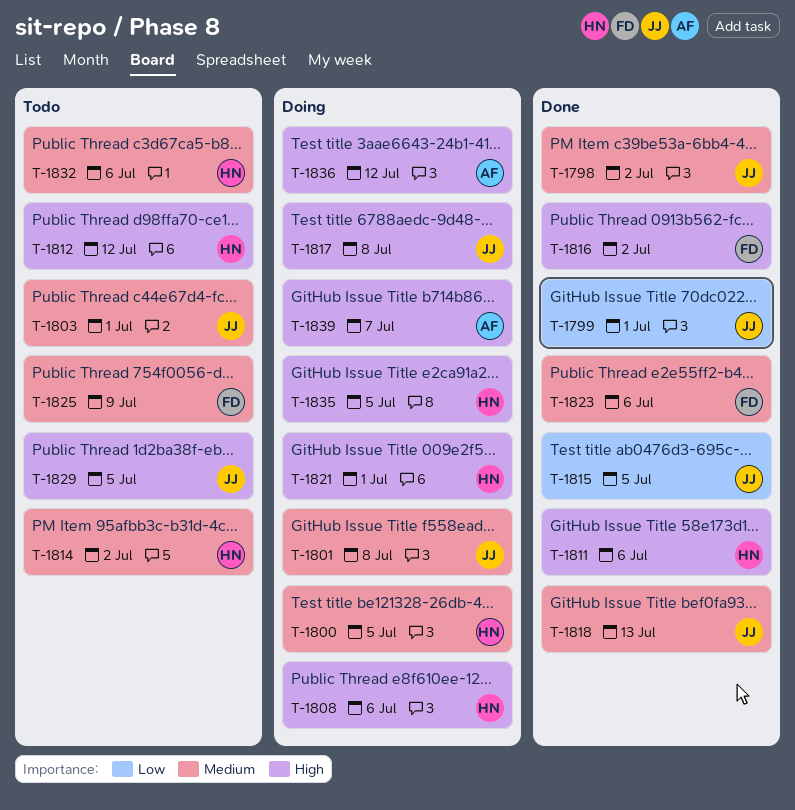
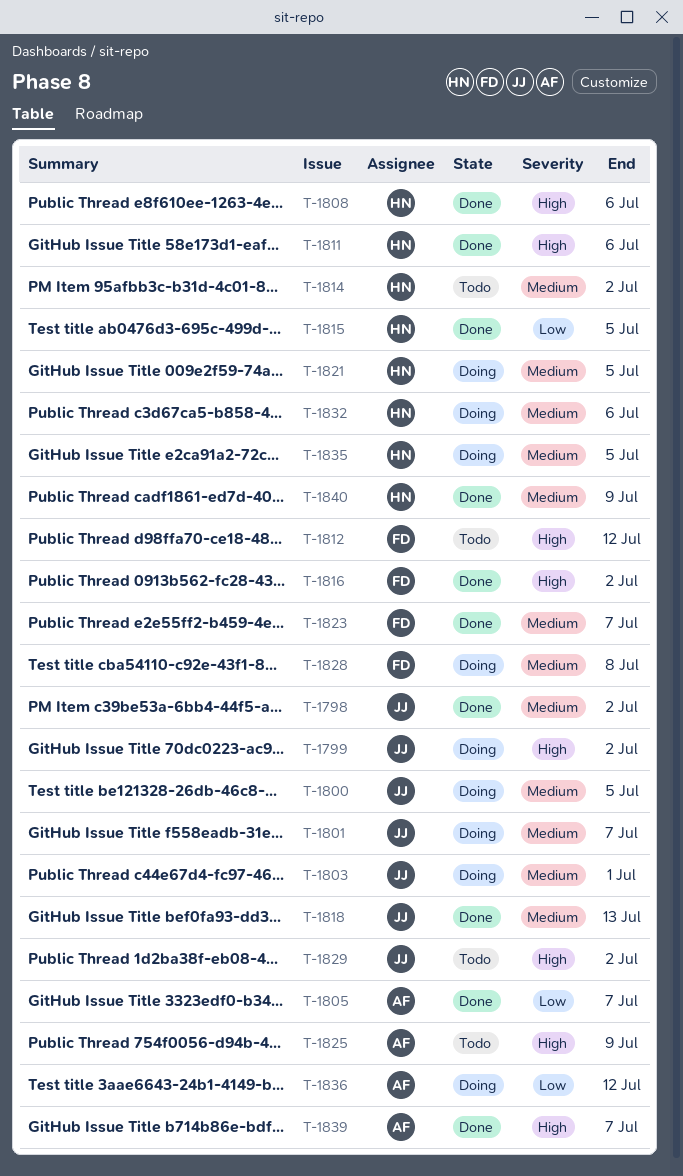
T-1799, status: Done -> Doing
T-1799, priority: Low -> High
T-1799, due: Jul 1 -> Jul 2
T-1800, owner: HN -> JJ
T-1801, due: Jul 8 -> Jul 7
T-1803, status: Todo -> Doing
T-1805: none -> present
T-1808, status: Doing -> Done
T-1812, owner: HN -> FD
T-1815, owner: JJ -> HN
T-1817: present -> none
T-1821, priority: High -> Medium
T-1821, due: Jul 1 -> Jul 5
T-1823, due: Jul 6 -> Jul 7
T-1825, owner: FD -> AF
T-1825, priority: Medium -> High
T-1828: none -> present
T-1829, due: Jul 5 -> Jul 2
T-1832, status: Todo -> Doing
T-1835, priority: High -> Medium
T-1836, priority: High -> Low
T-1839, status: Doing -> Done
T-1840: none -> present

